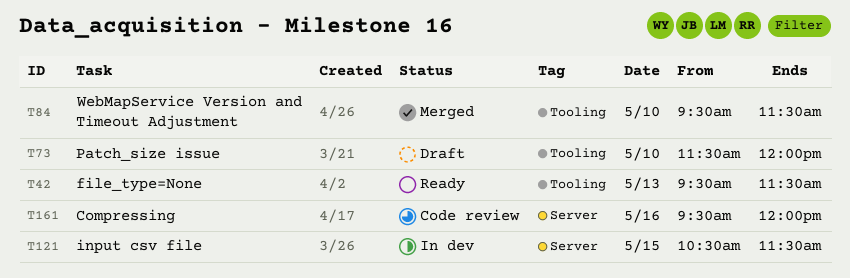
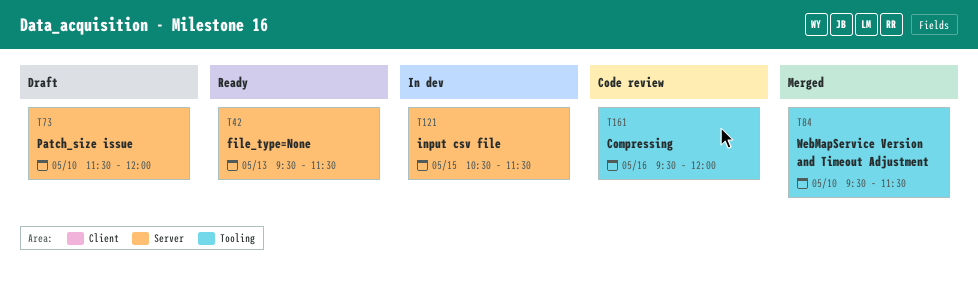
T42, label: Tooling -> Server
T73, label: Tooling -> Server
T161, label: Server -> Tooling

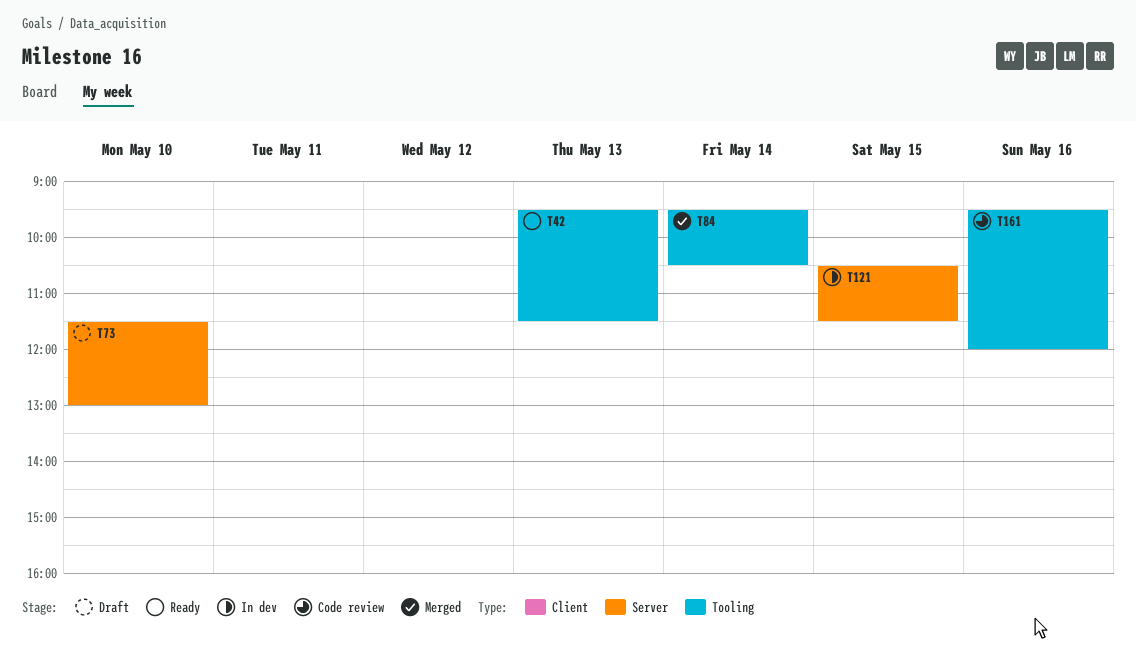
T42, label: Server -> Tooling
T73, ends: 12:00 -> 13:00
T84, day: May 10 -> May 14
T84, ends: 11:30 -> 10:30

